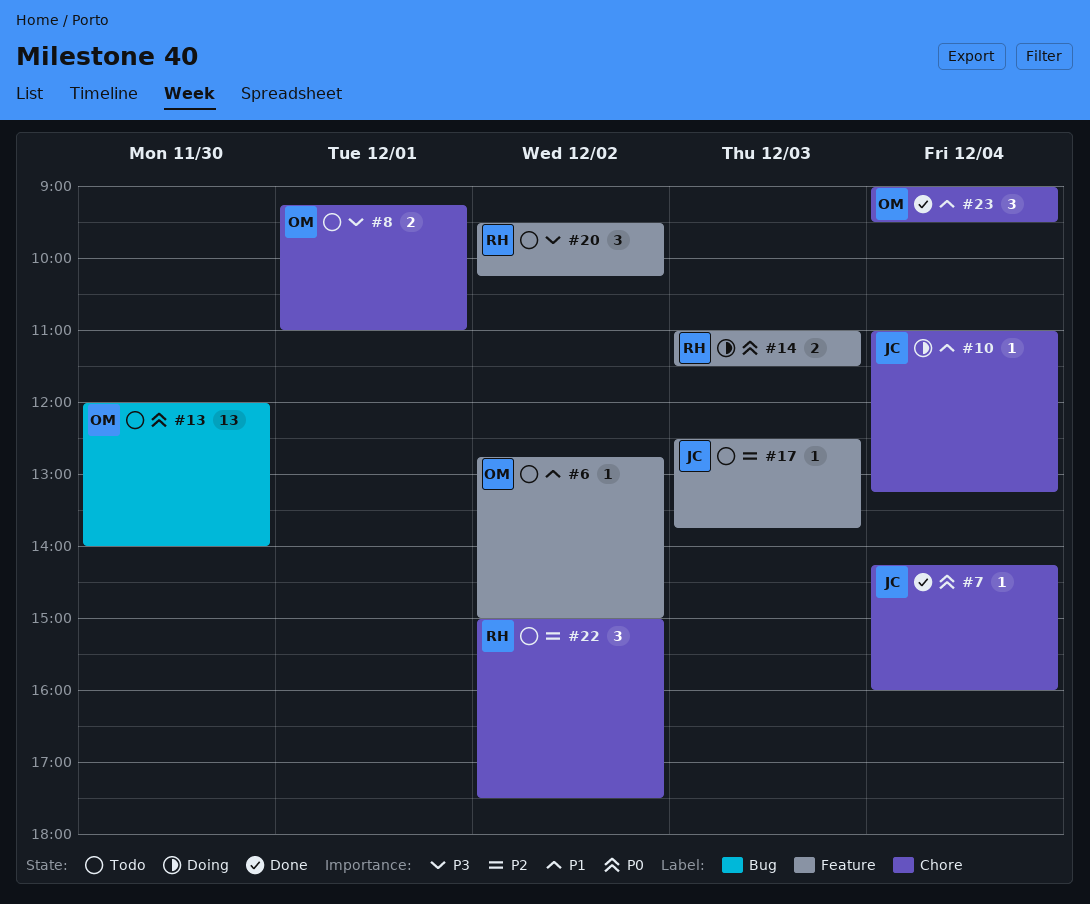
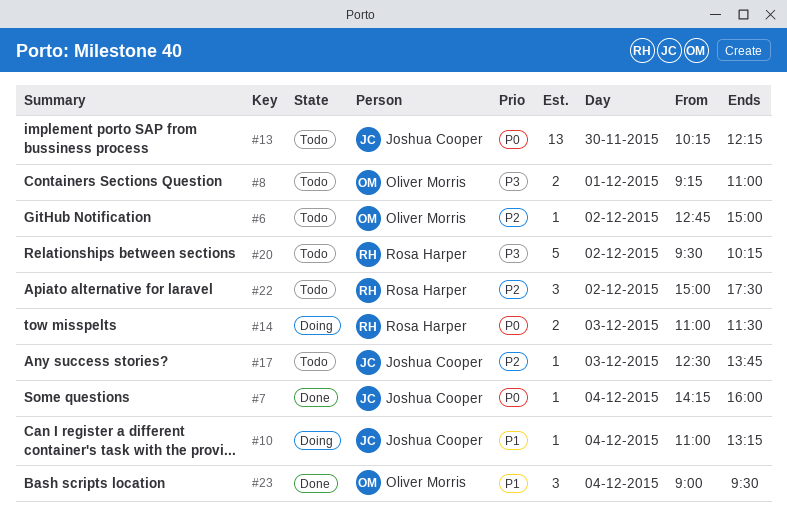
#6, priority: P1 -> P2
#13, owner: Oliver Morris -> Joshua Cooper
#13, begins: 12:00 -> 10:15
#13, ends: 14:00 -> 12:15
#20, estimate: 3 -> 5

